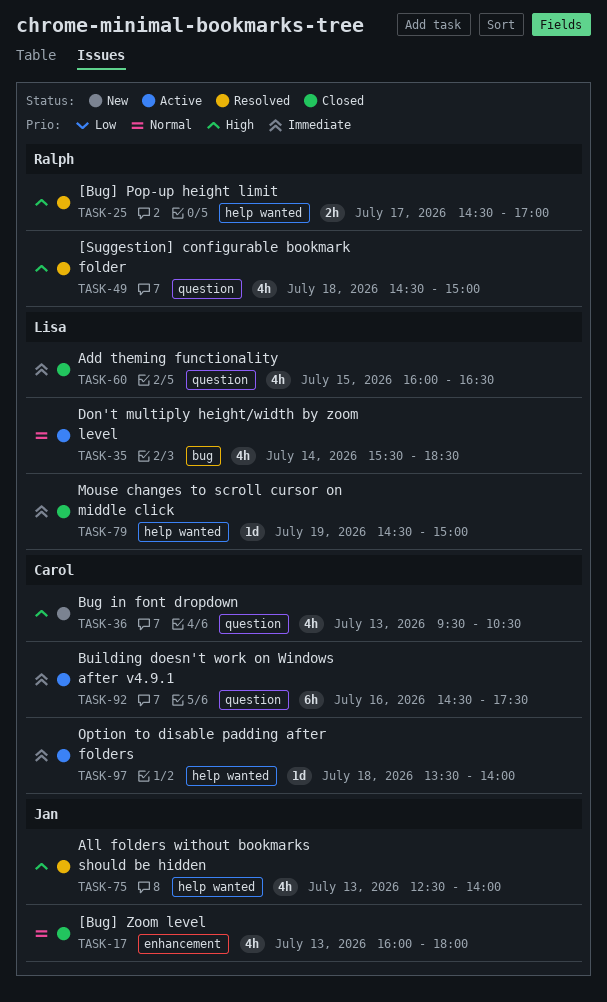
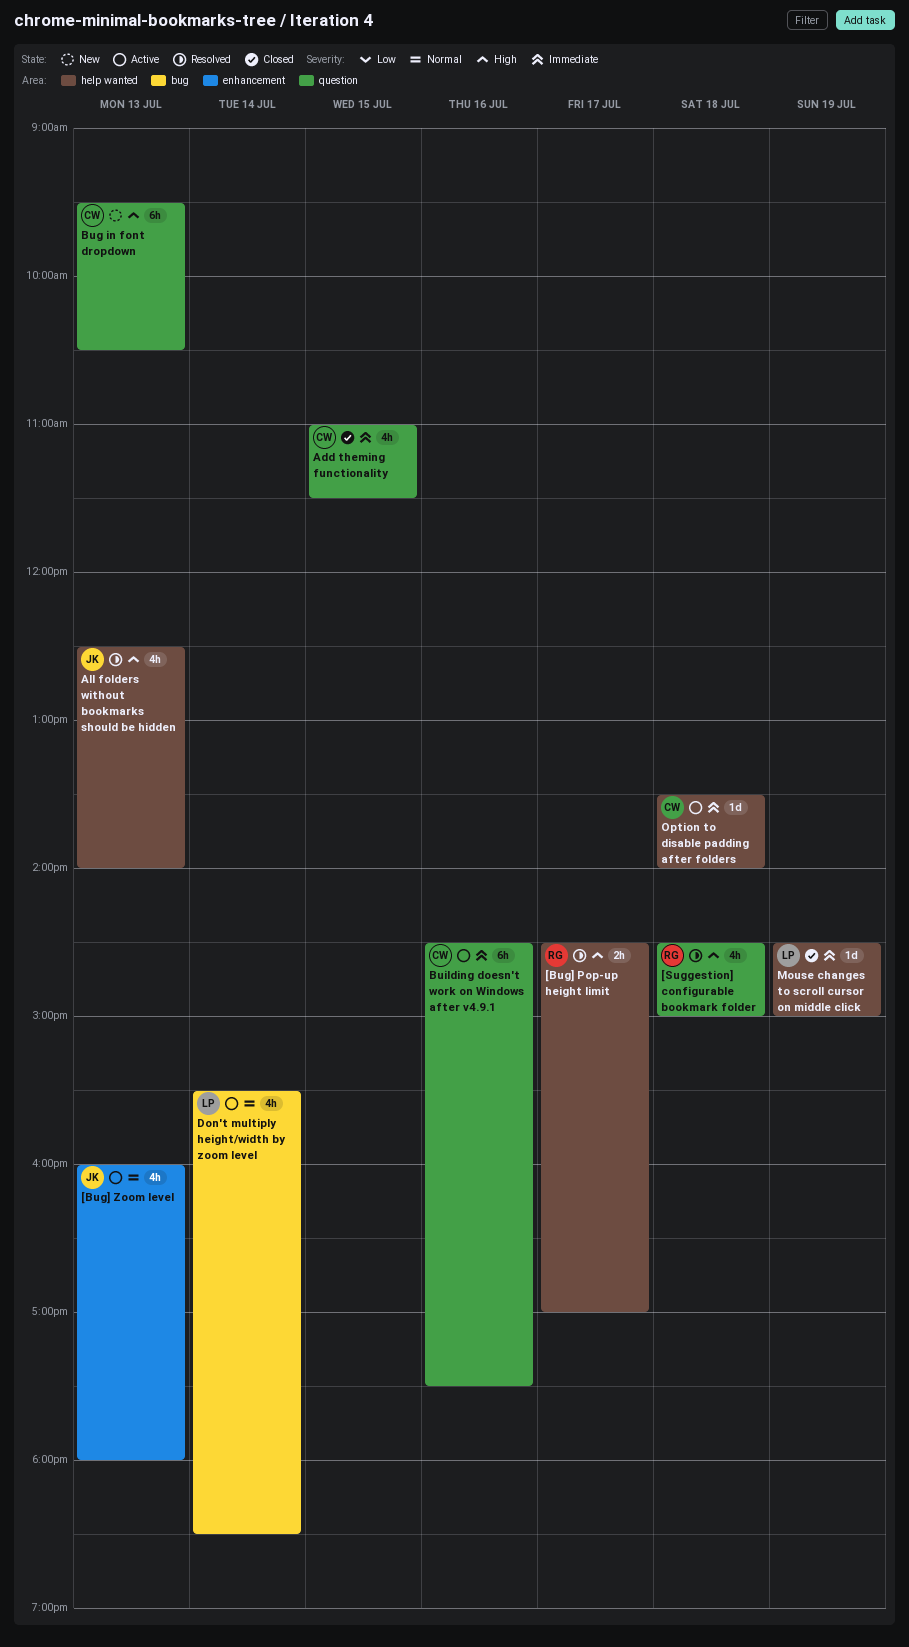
[Bug] Zoom level, status: Closed -> Active
Add theming functionality, owner: Lisa -> Carol
Add theming functionality, begins: 16:00 -> 11:00
Add theming functionality, ends: 16:30 -> 11:30
Bug in font dropdown, estimate: 4h -> 6h

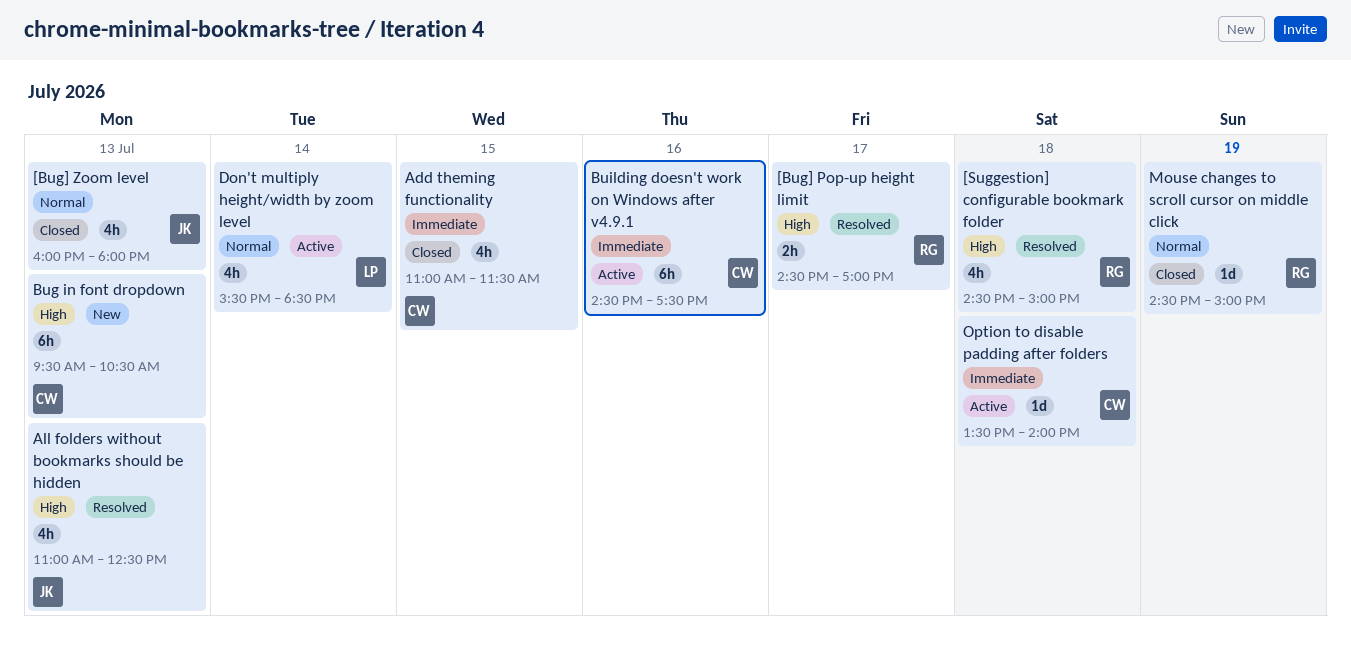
[Bug] Zoom level, status: Active -> Closed
All folders without bookmarks should be hidden, begins: 12:30 -> 11:00
All folders without bookmarks should be hidden, ends: 14:00 -> 12:30
Mouse changes to scroll cursor on middle click, owner: LP -> RG
Mouse changes to scroll cursor on middle click, priority: Immediate -> Normal

